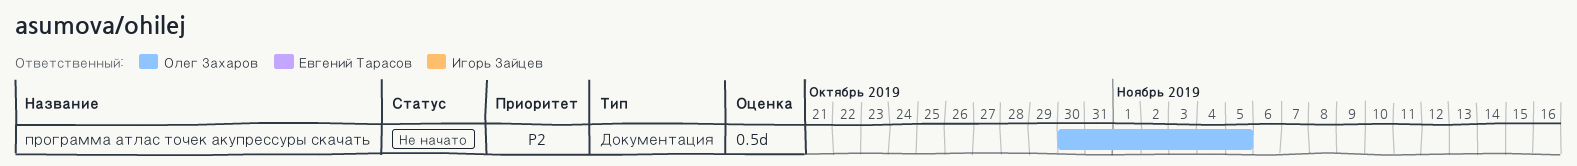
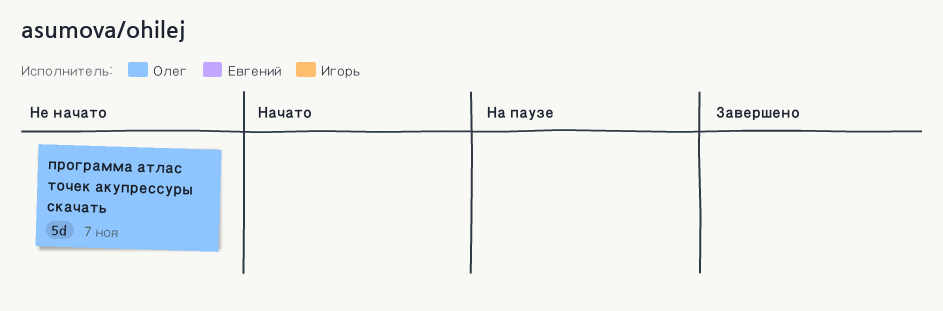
программа атлас точек акупрессуры скачать, estimate: 0.5d -> 5d
программа атлас точек акупрессуры скачать, due: Nov 5 -> Nov 7

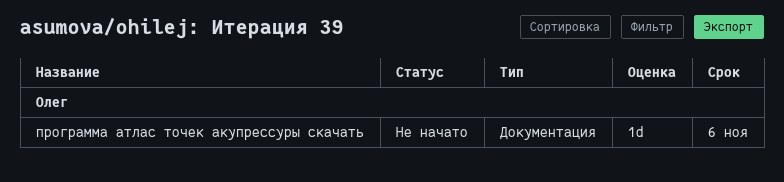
программа атлас точек акупрессуры скачать, estimate: 5d -> 1d
программа атлас точек акупрессуры скачать, due: Nov 7 -> Nov 6

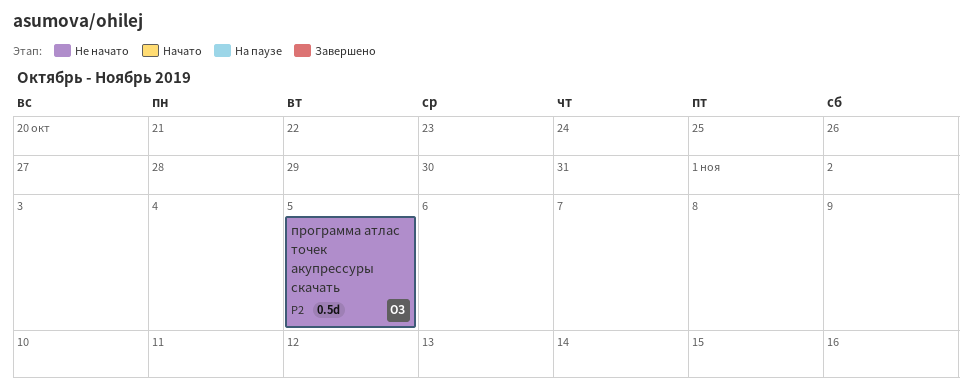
программа атлас точек акупрессуры скачать, estimate: 1d -> 0.5d
программа атлас точек акупрессуры скачать, due: Nov 6 -> Nov 5

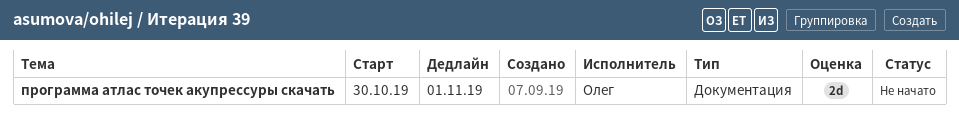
программа атлас точек акупрессуры скачать, estimate: 0.5d -> 2d
программа атлас точек акупрессуры скачать, due: Nov 5 -> Nov 1

